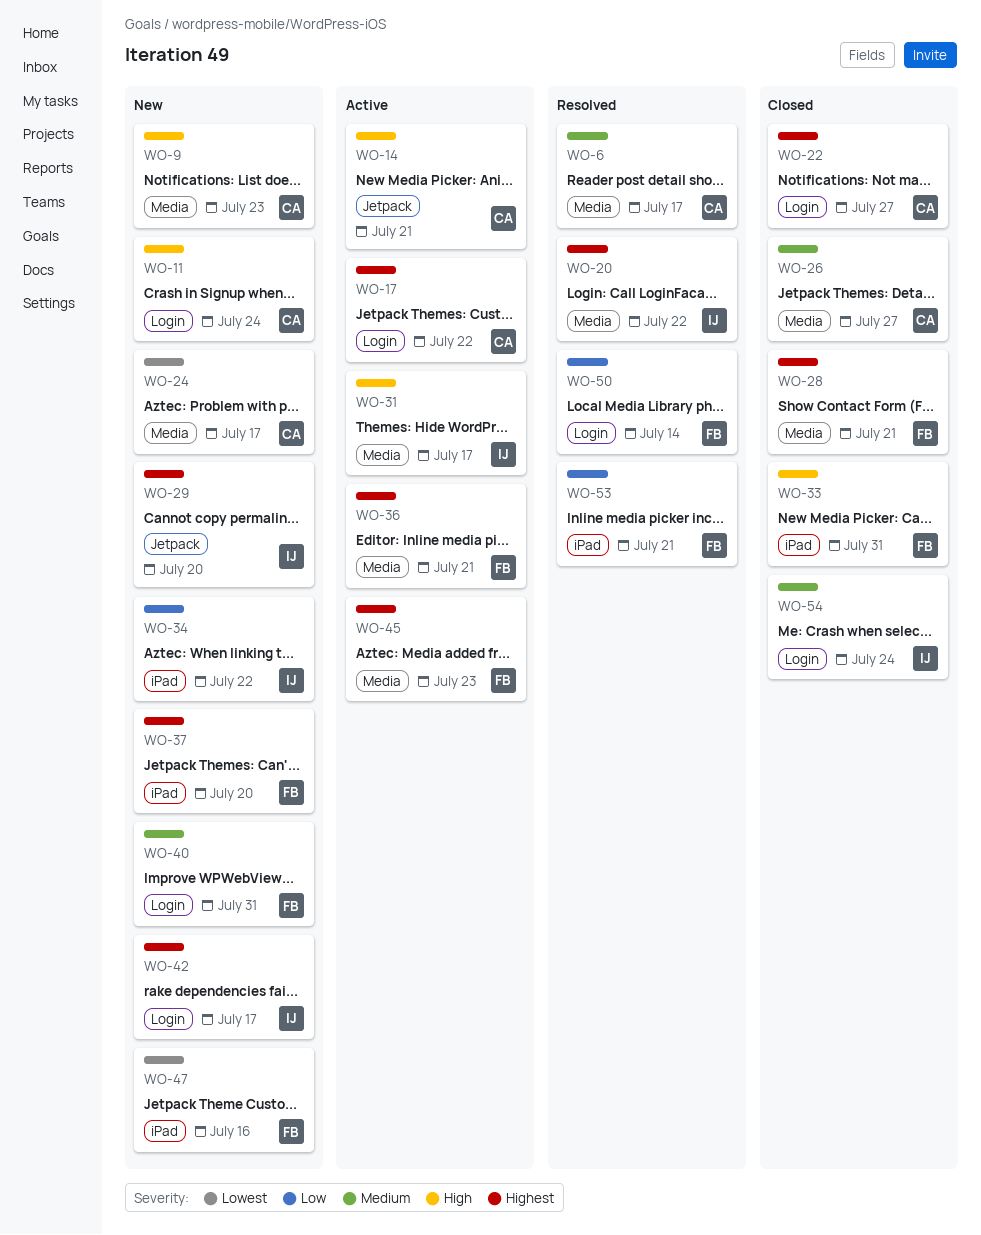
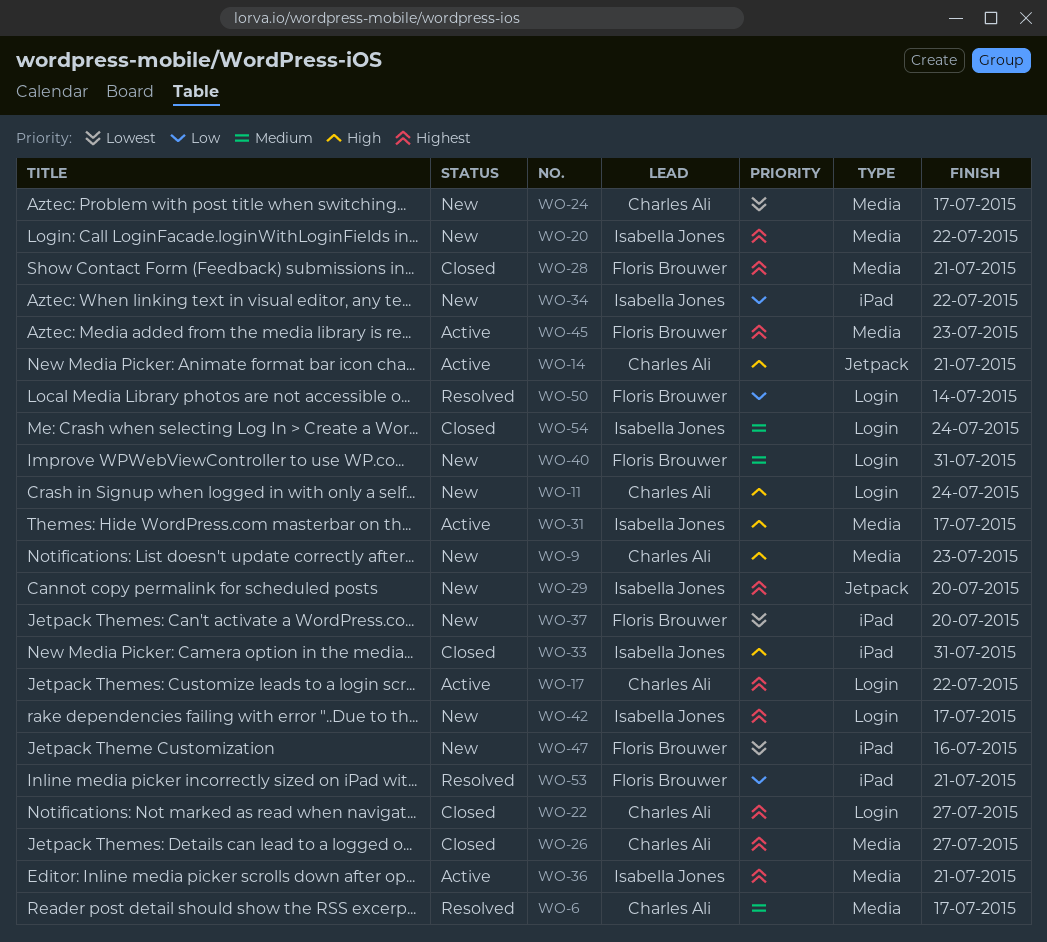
WO-20, status: Resolved -> New
WO-26, priority: Medium -> Highest
WO-33, owner: Floris Brouwer -> Isabella Jones
WO-36, owner: Floris Brouwer -> Isabella Jones
WO-37, priority: Highest -> Lowest

